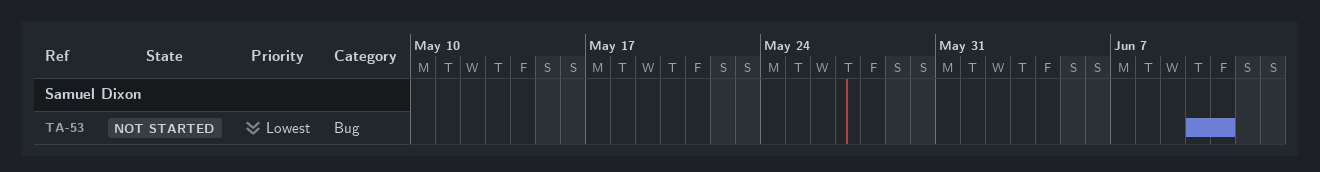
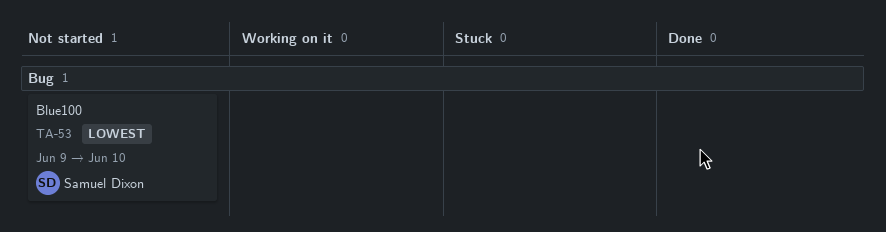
TA-53, start: Jun 10 -> Jun 9
TA-53, due: Jun 11 -> Jun 10

